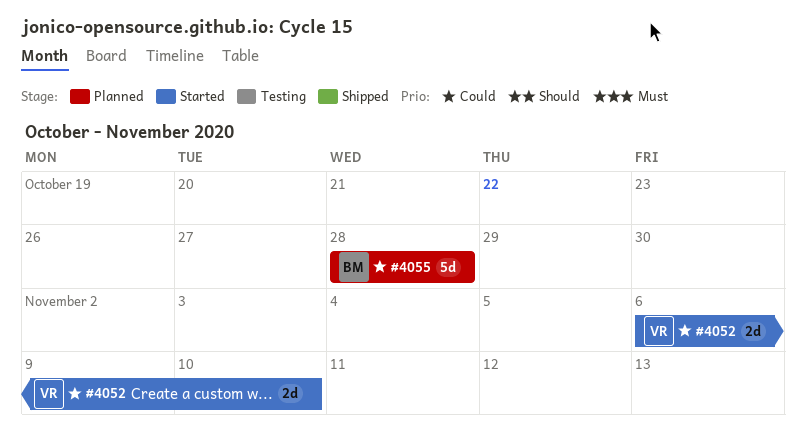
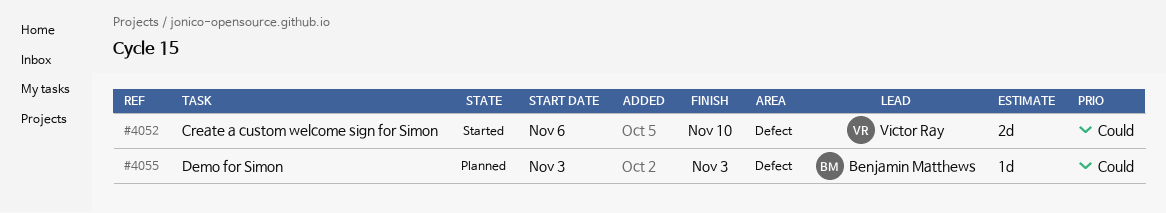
#4055, estimate: 5d -> 1d
#4055, start: Oct 28 -> Nov 3
#4055, due: Oct 28 -> Nov 3

